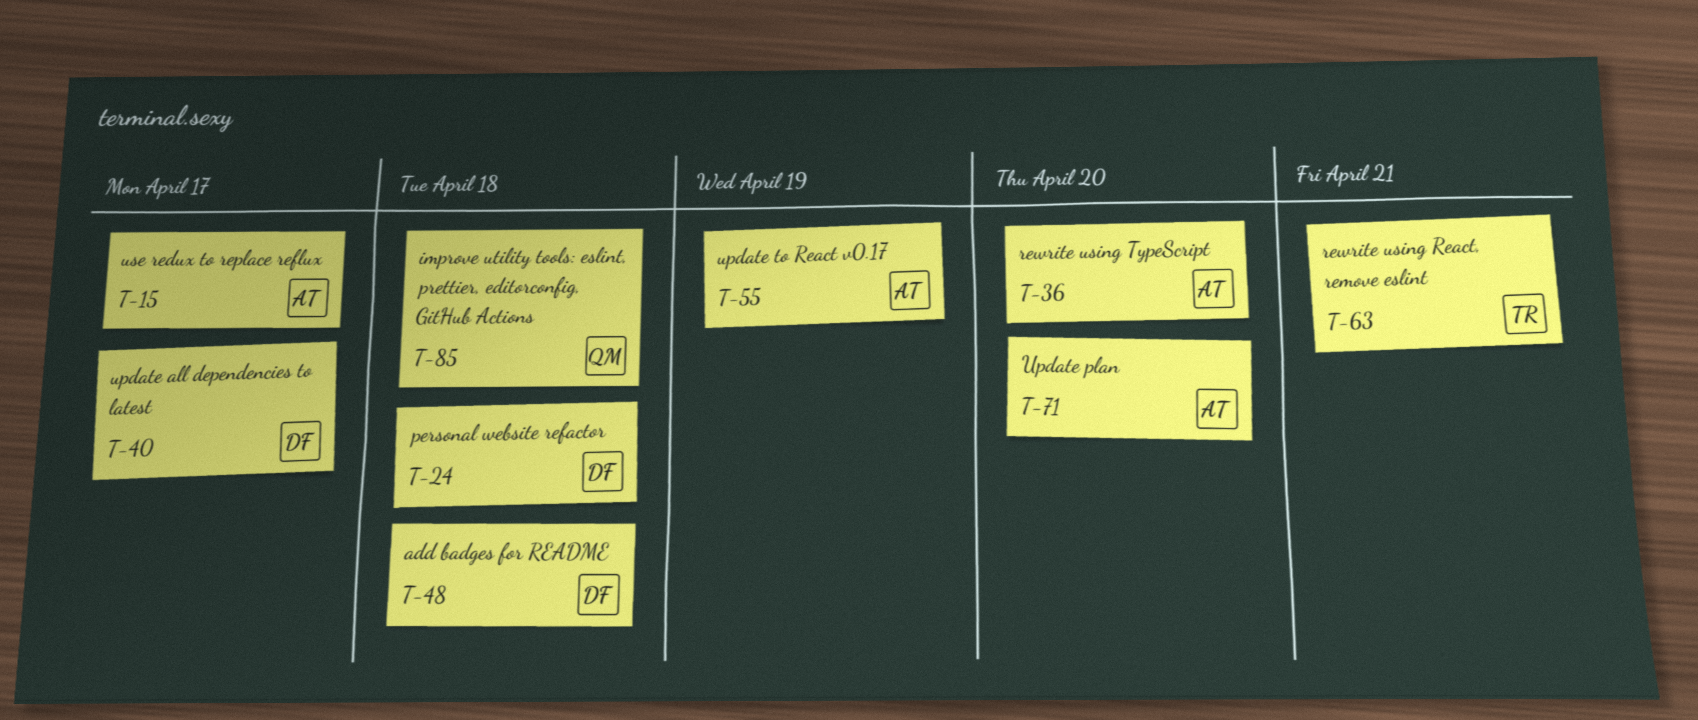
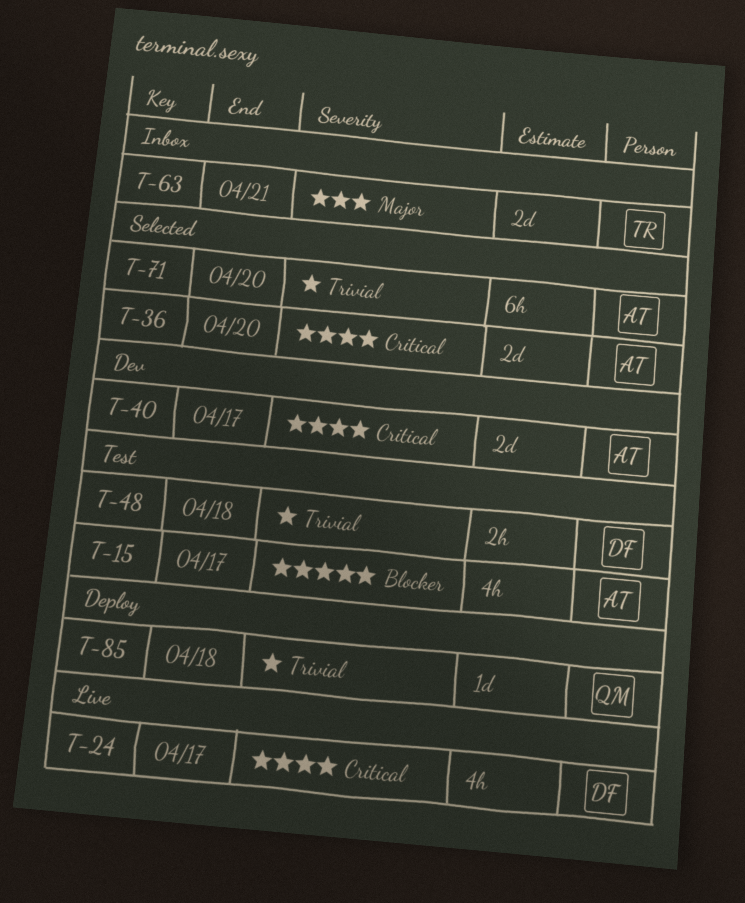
T-24, due: Apr 18 -> Apr 17
T-40, owner: DF -> AT
T-55: present -> none

